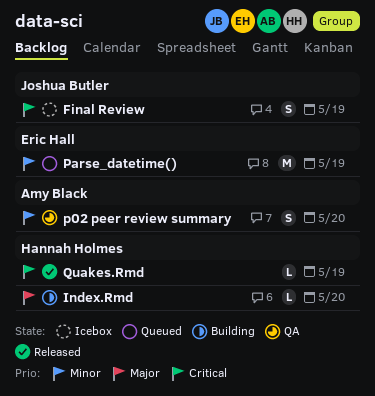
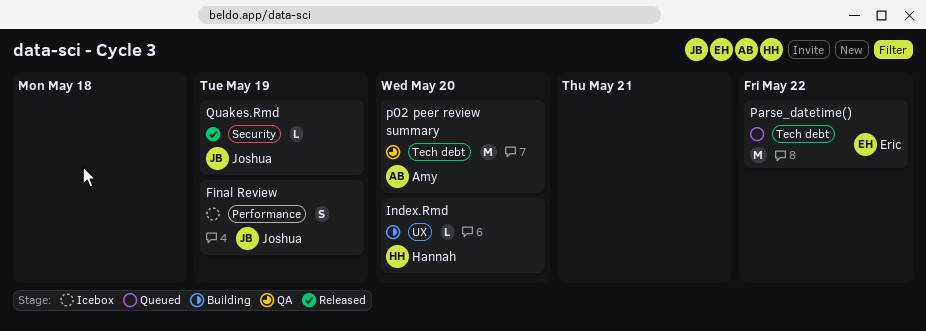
p02 peer review summary, estimate: S -> M
Parse_datetime(), due: May 19 -> May 22
Quakes.Rmd, owner: Hannah Holmes -> Joshua Butler

